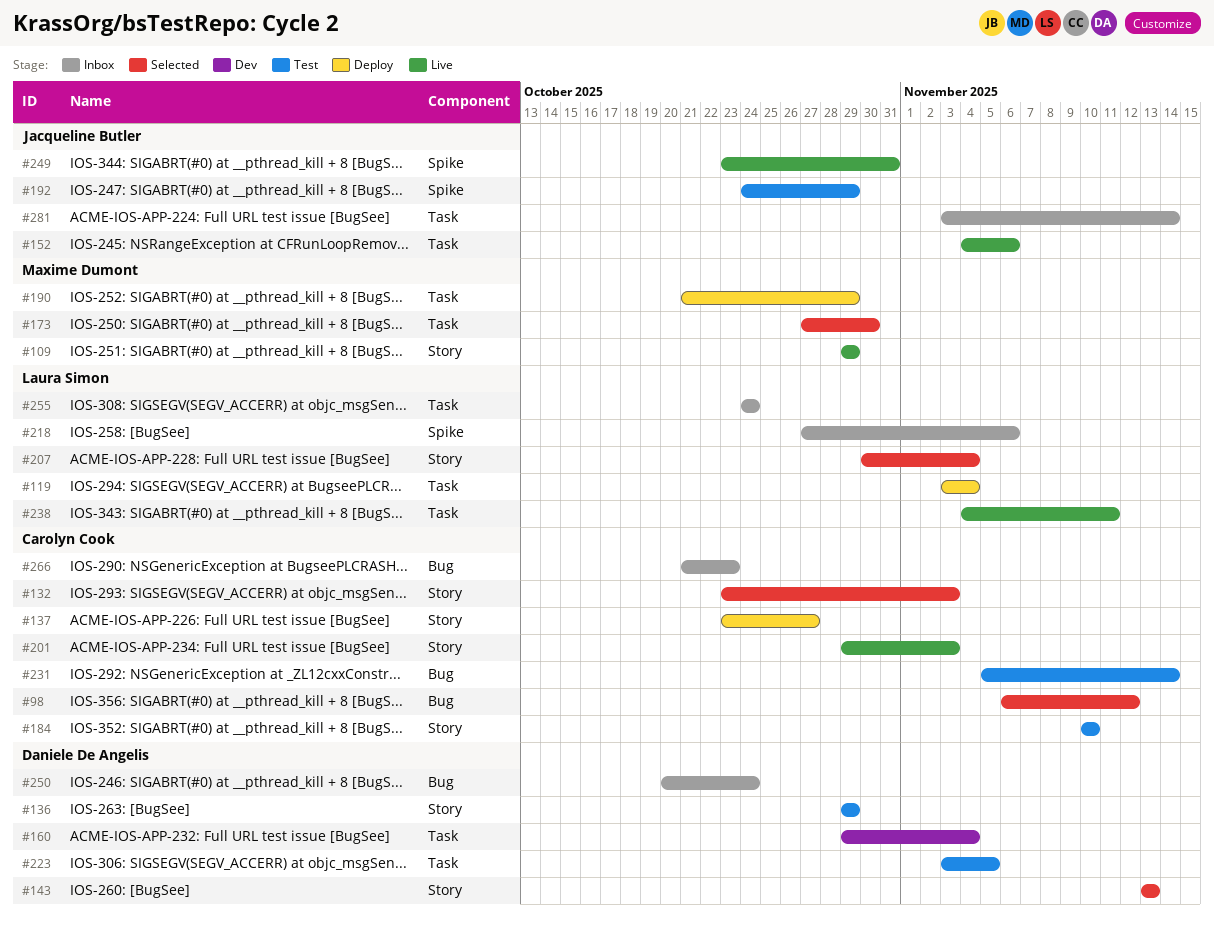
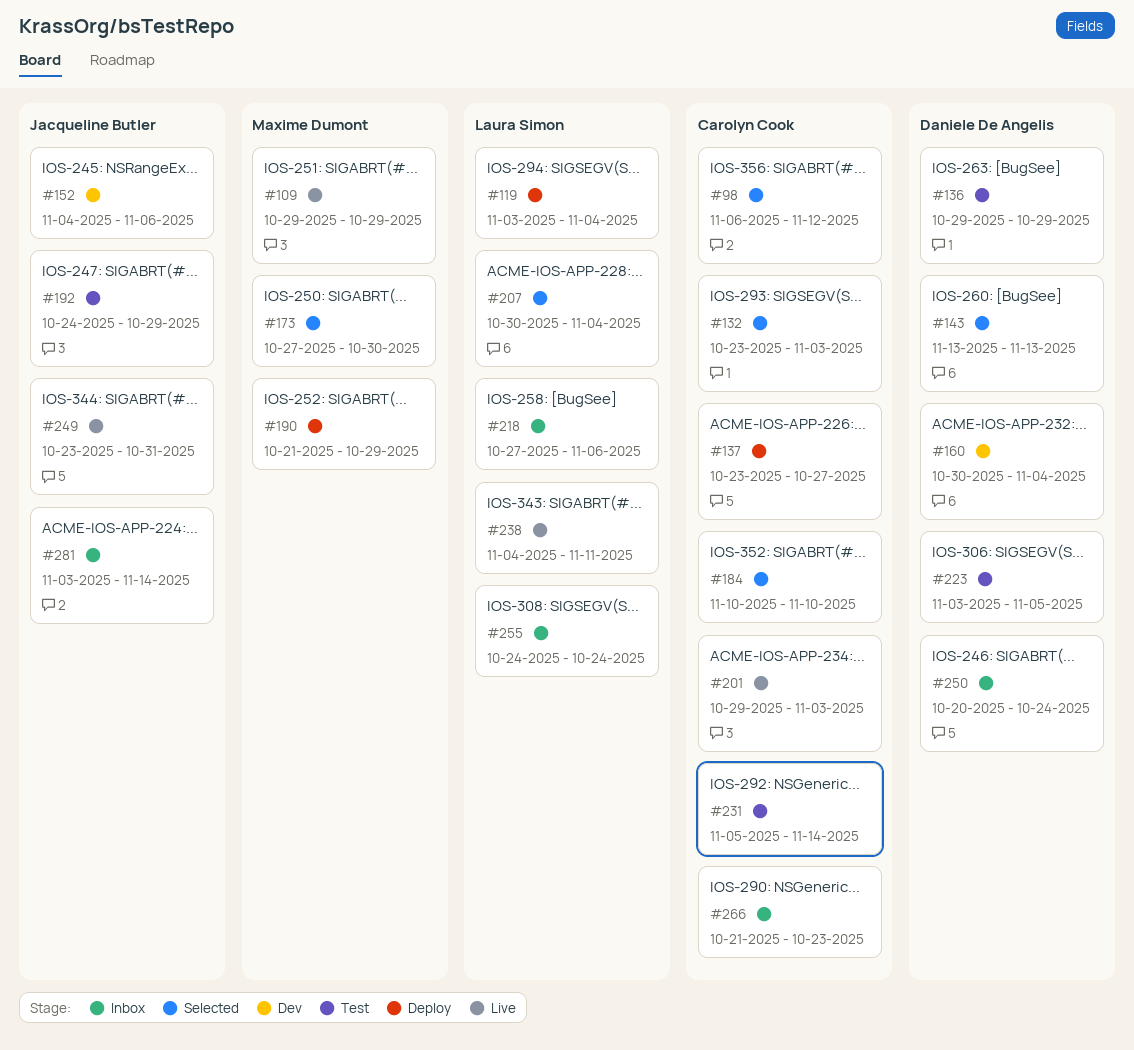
#152, status: Live -> Dev
#160, start: Oct 29 -> Oct 30
#184, status: Test -> Selected

